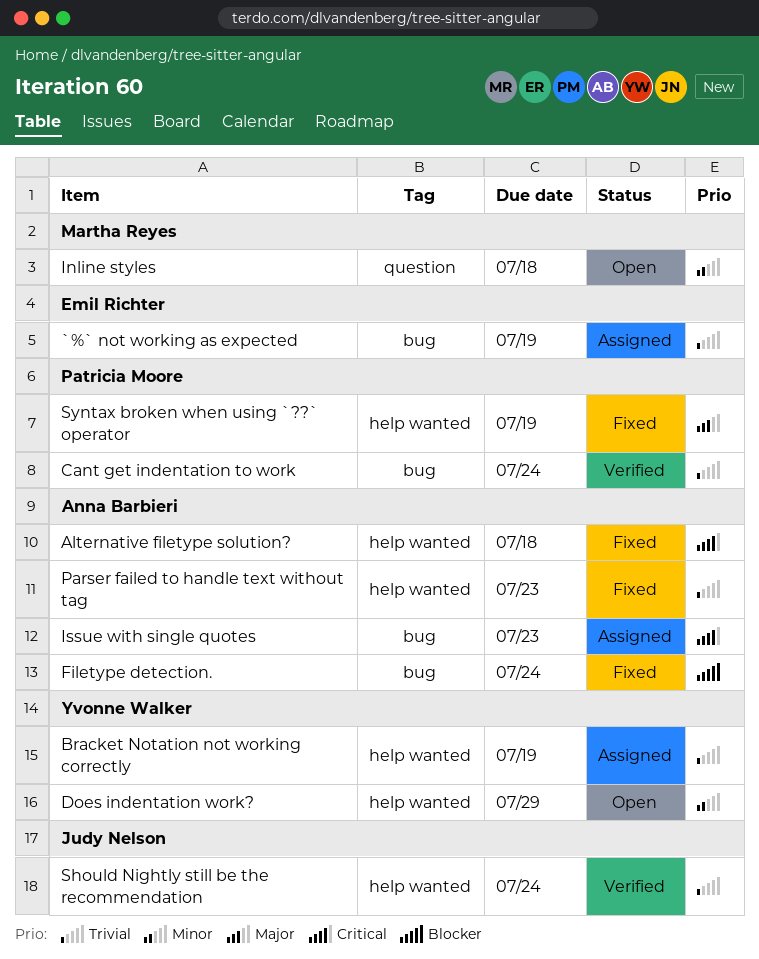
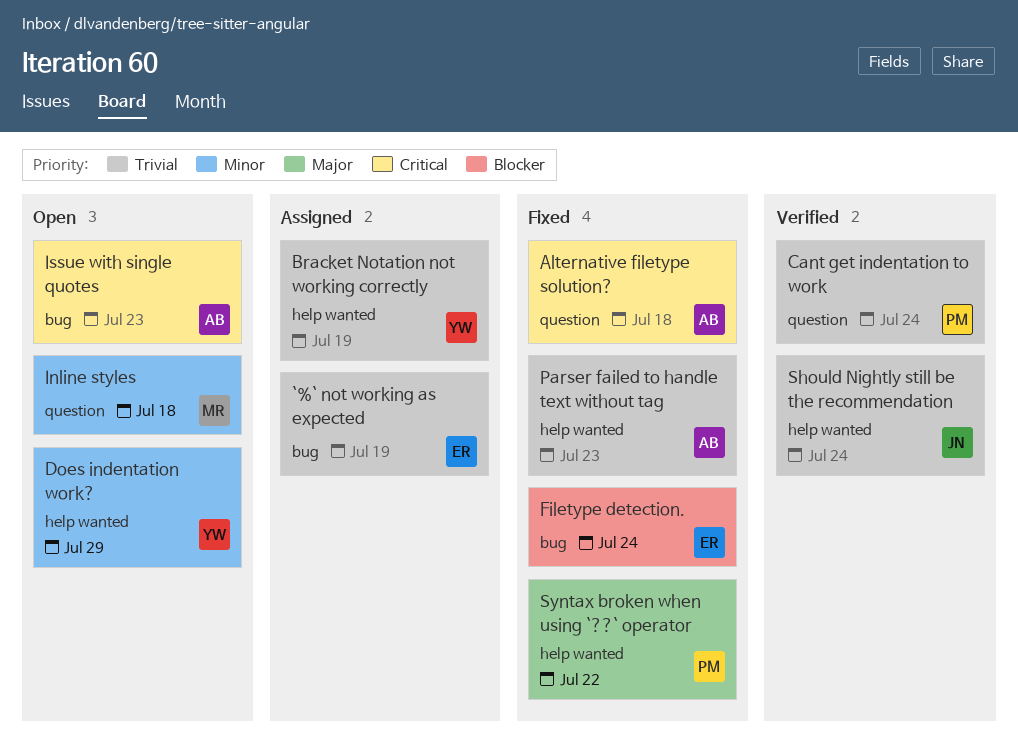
Alternative filetype solution?, label: help wanted -> question
Cant get indentation to work, label: bug -> question
Filetype detection., owner: Anna Barbieri -> Emil Richter
Issue with single quotes, status: Assigned -> Open
Syntax broken when using `??` operator, due: Jul 19 -> Jul 22

